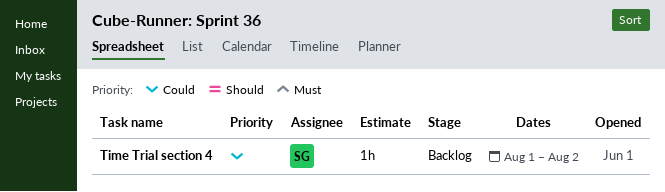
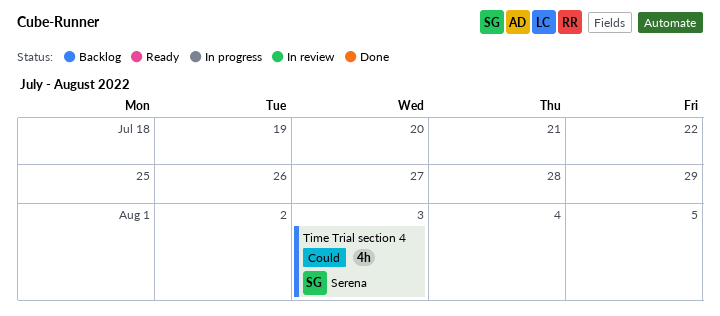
Time Trial section 4, estimate: 1h -> 4h
Time Trial section 4, due: Aug 2 -> Aug 3

